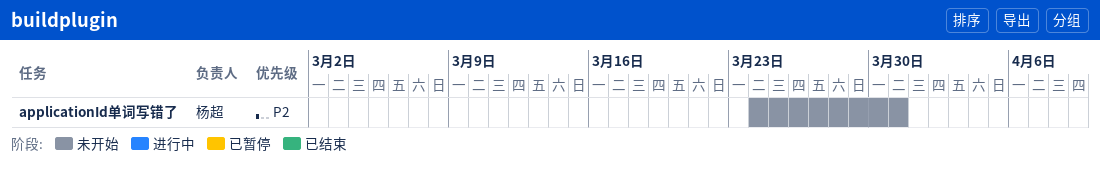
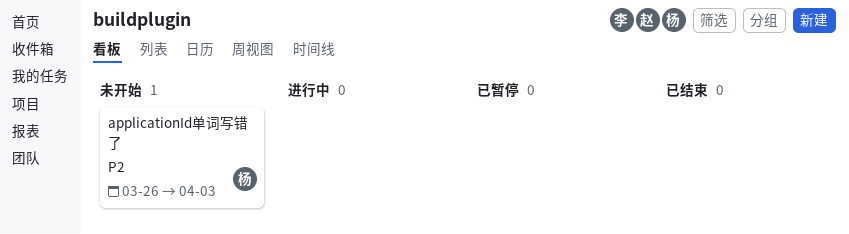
applicationId单词写错了, start: Mar 24 -> Mar 26
applicationId单词写错了, due: Mar 31 -> Apr 3

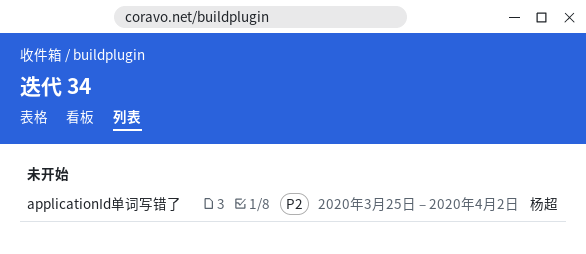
applicationId单词写错了, start: Mar 26 -> Mar 25
applicationId单词写错了, due: Apr 3 -> Apr 2

